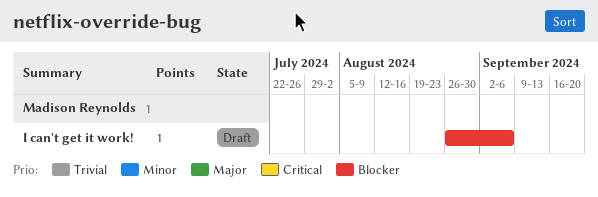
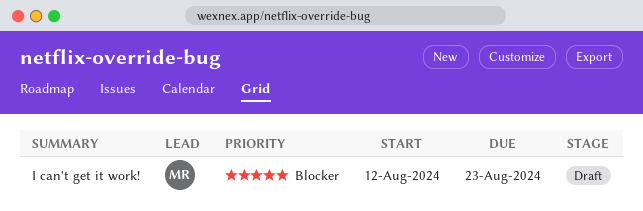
I can't get it work!, start: Aug 26 -> Aug 12
I can't get it work!, due: Sep 6 -> Aug 23

